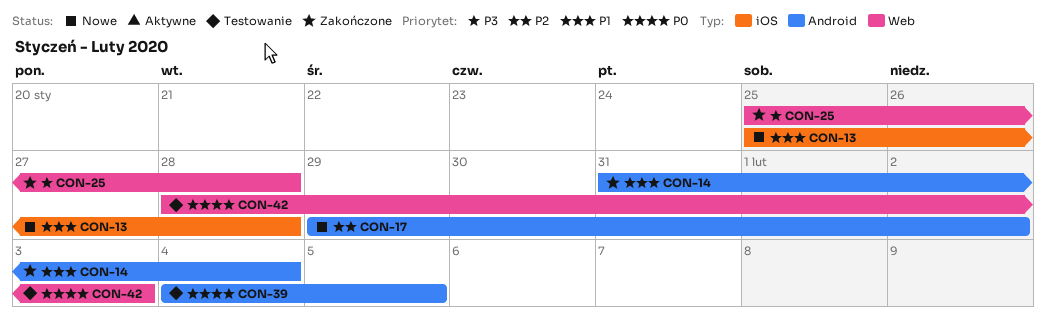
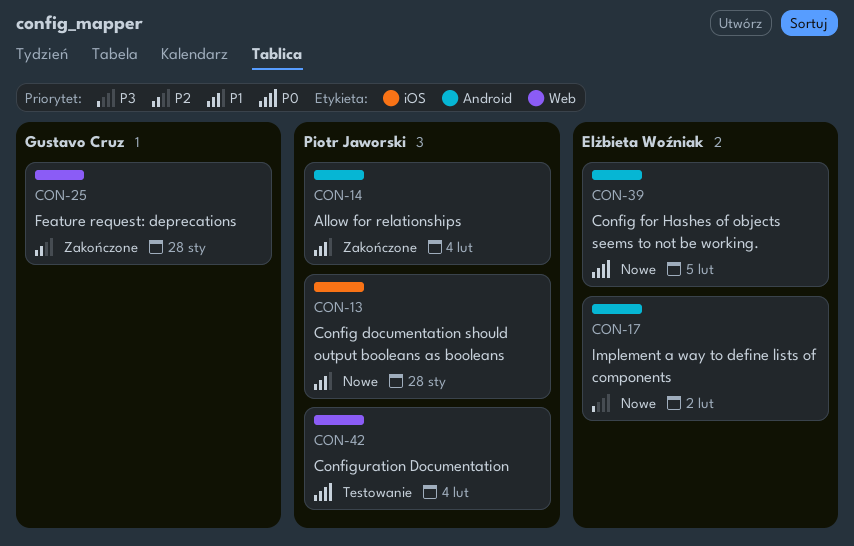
CON-17, priority: P2 -> P3
CON-25, priority: P3 -> P2
CON-39, status: Testowanie -> Nowe
CON-42, due: Feb 3 -> Feb 4

